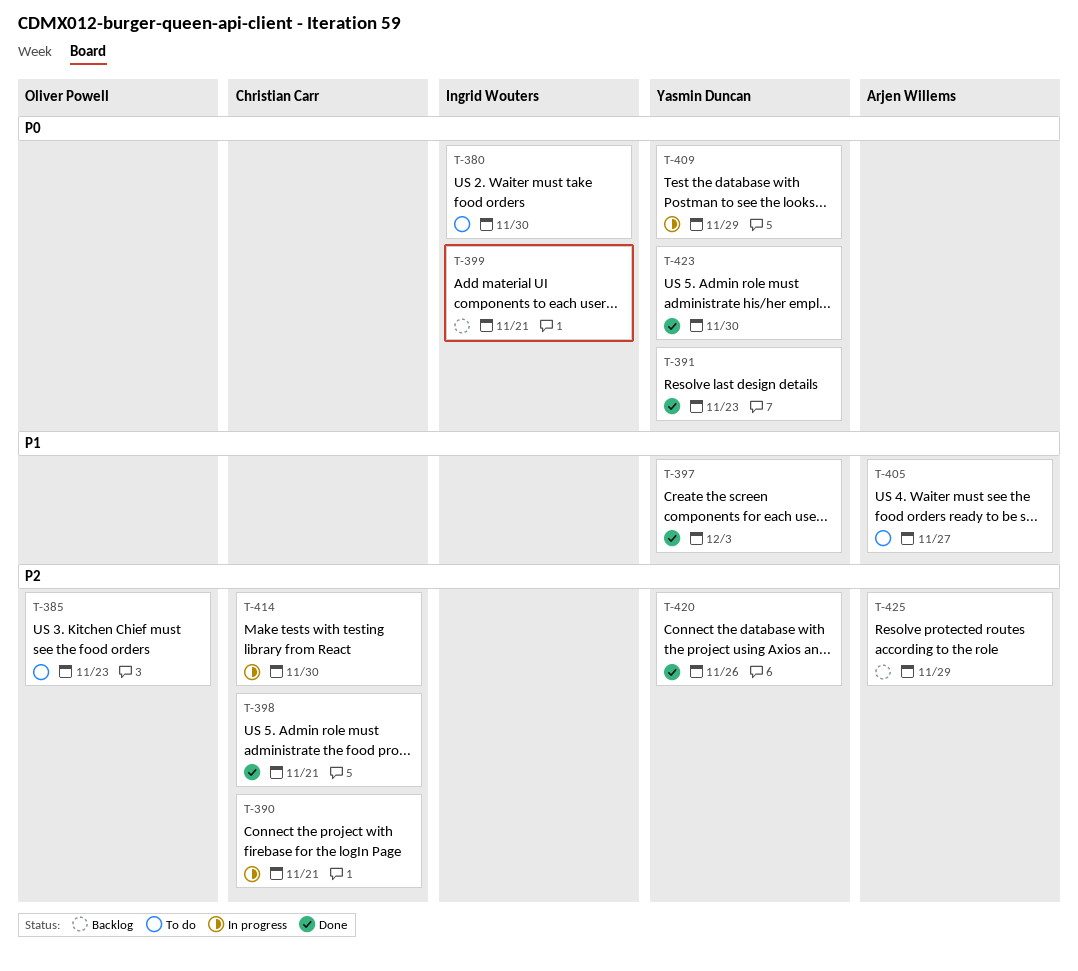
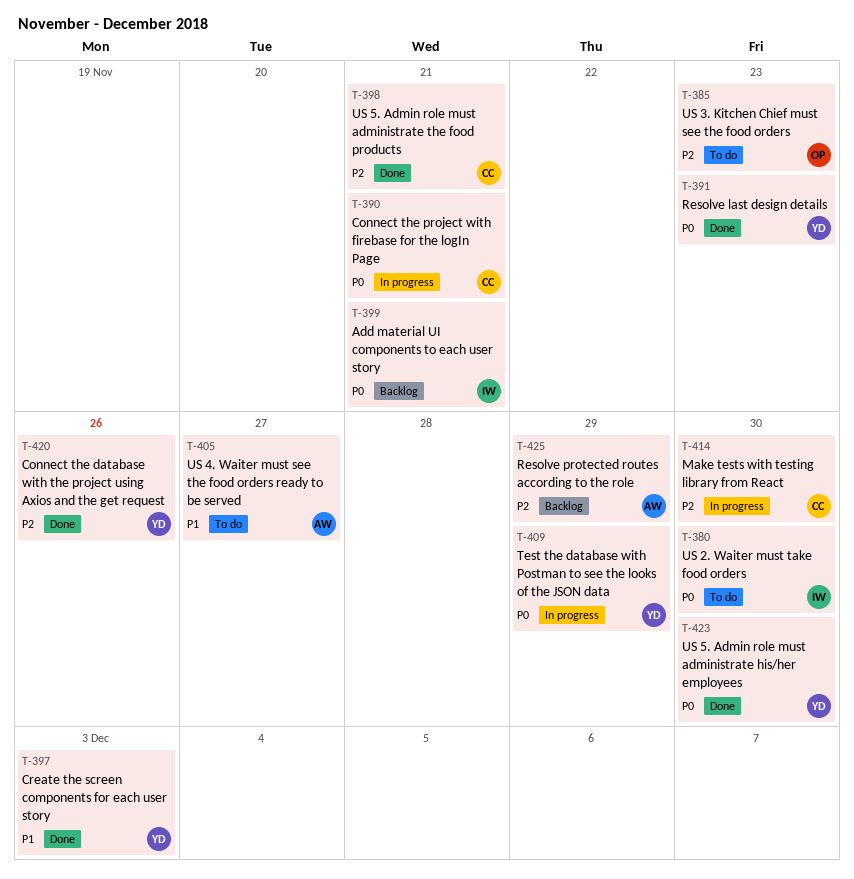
T-390, priority: P2 -> P0

